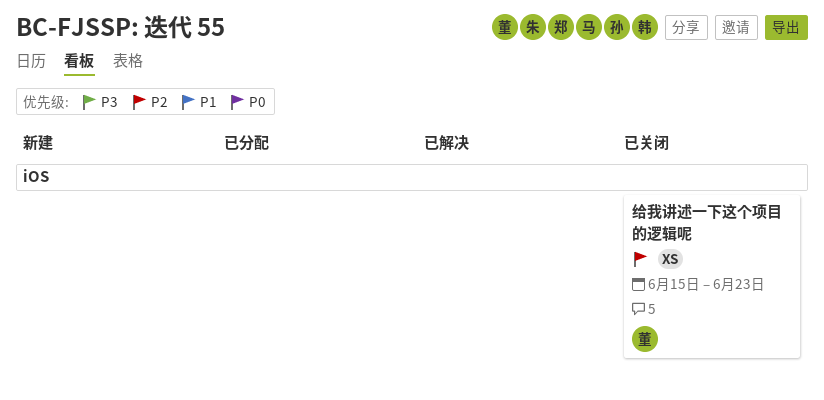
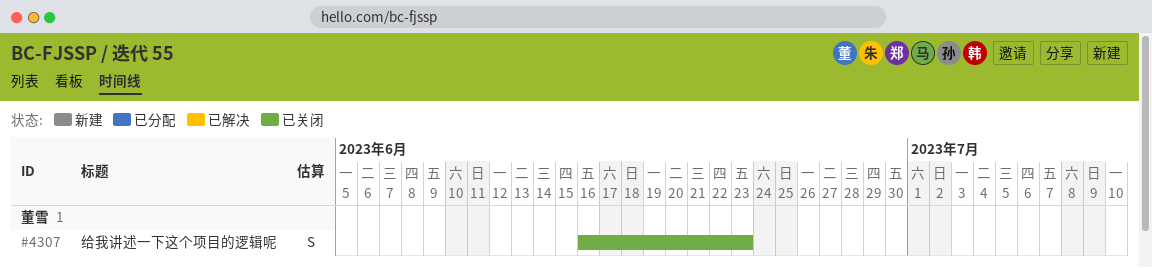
给我讲述一下这个项目的逻辑呢, estimate: XS -> S
给我讲述一下这个项目的逻辑呢, start: Jun 15 -> Jun 16

